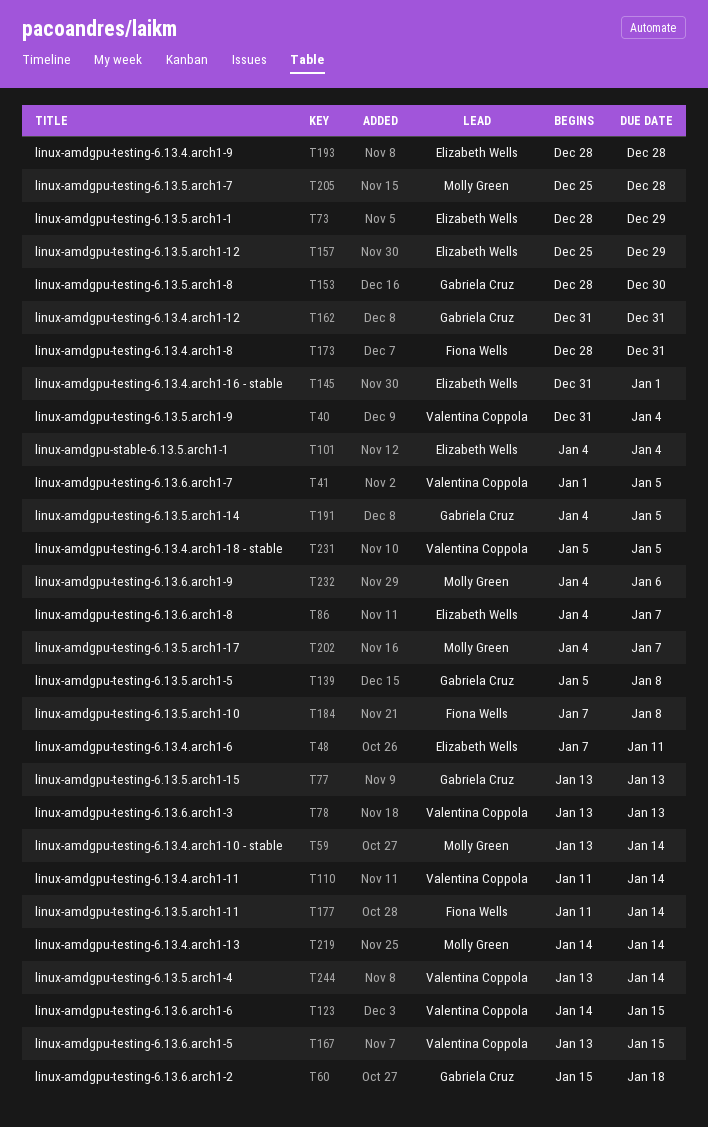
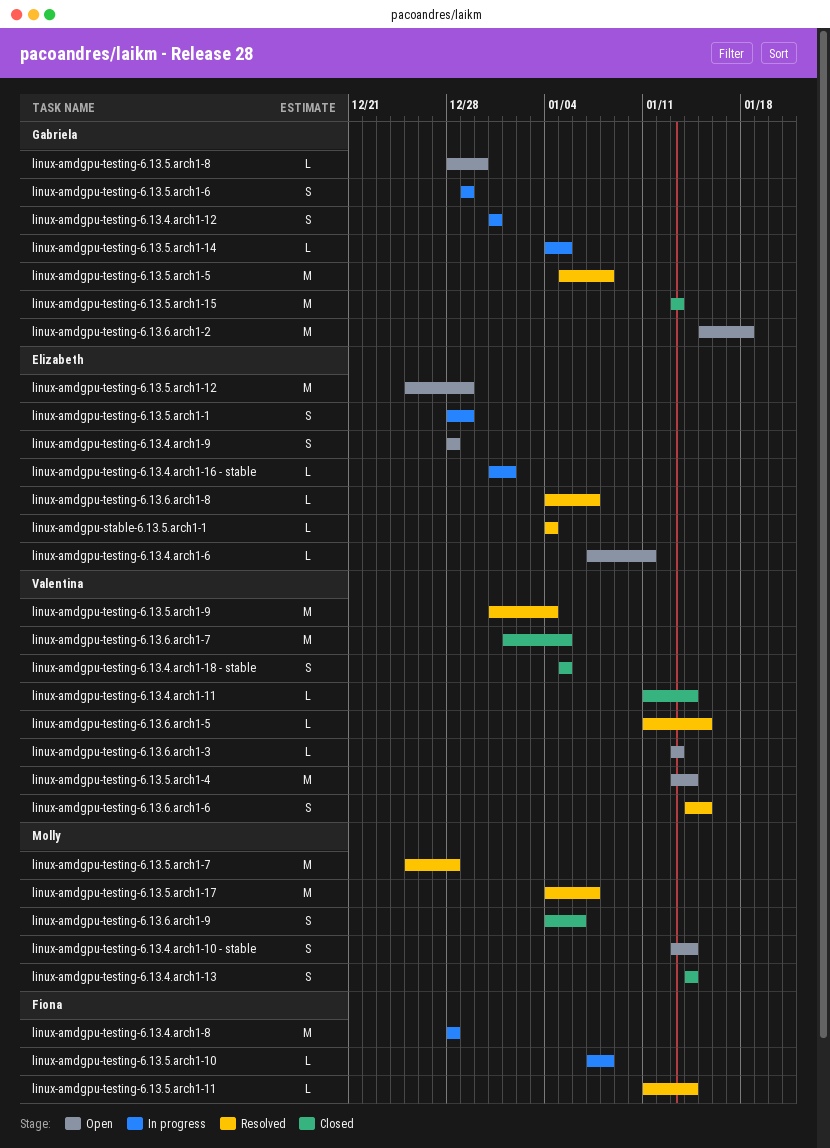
linux-amdgpu-testing-6.13.4.arch1-8, due: Dec 31 -> Dec 28
linux-amdgpu-testing-6.13.5.arch1-6: none -> present
linux-amdgpu-testing-6.13.6.arch1-5, start: Jan 13 -> Jan 11

